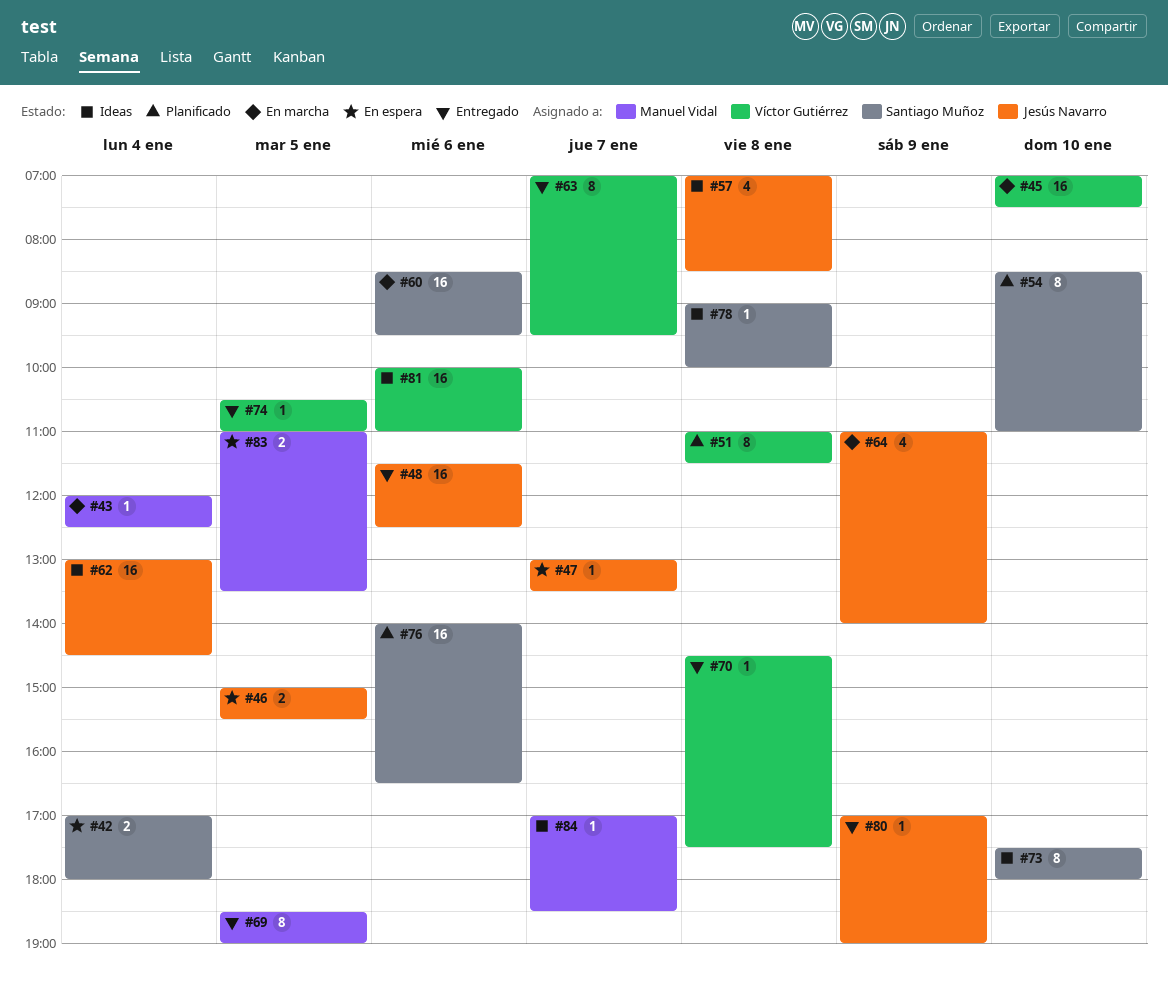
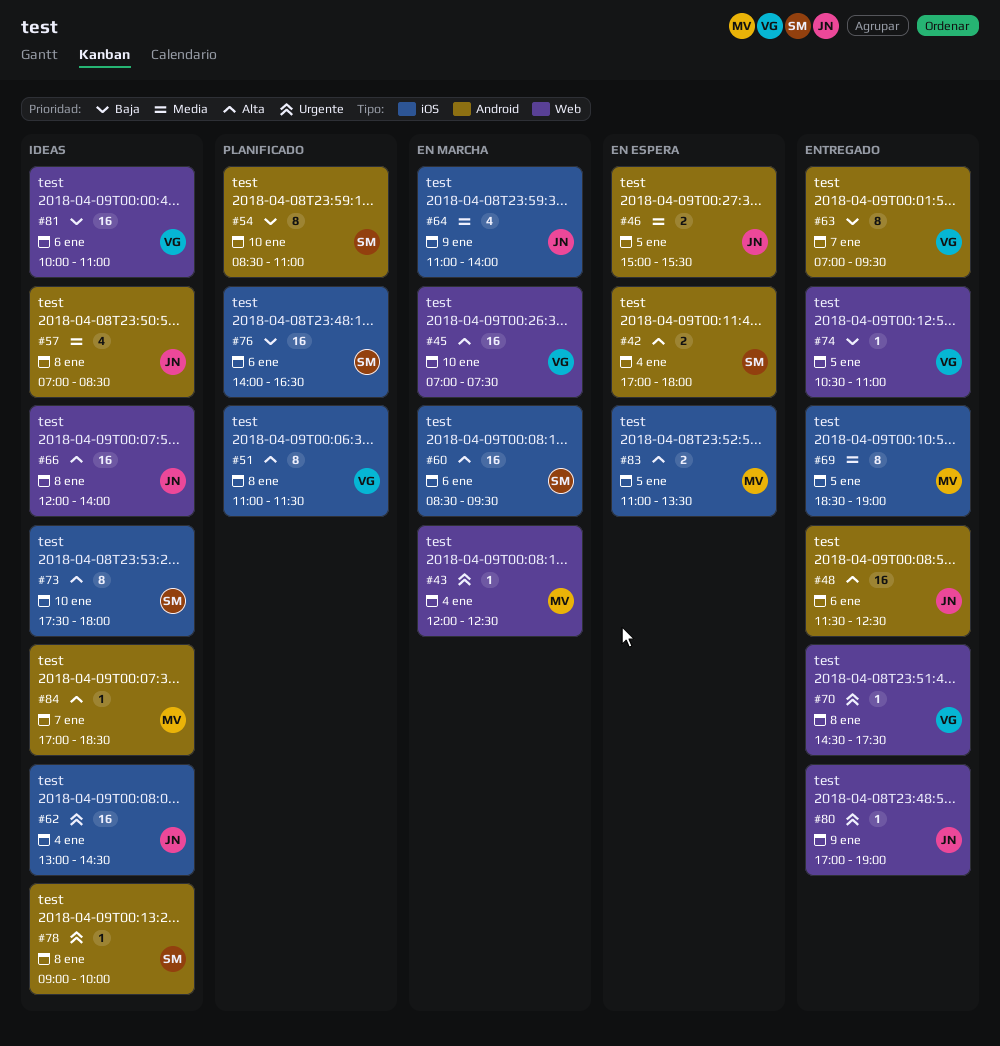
#47: present -> none
#66: none -> present

